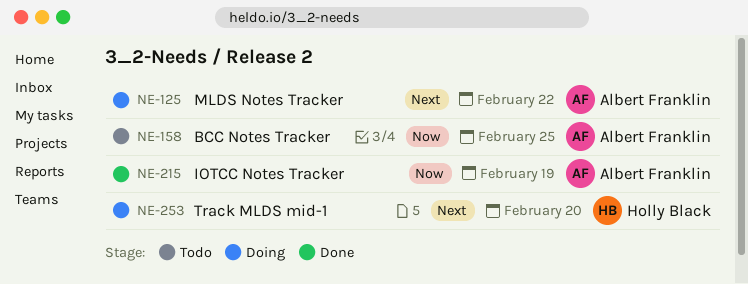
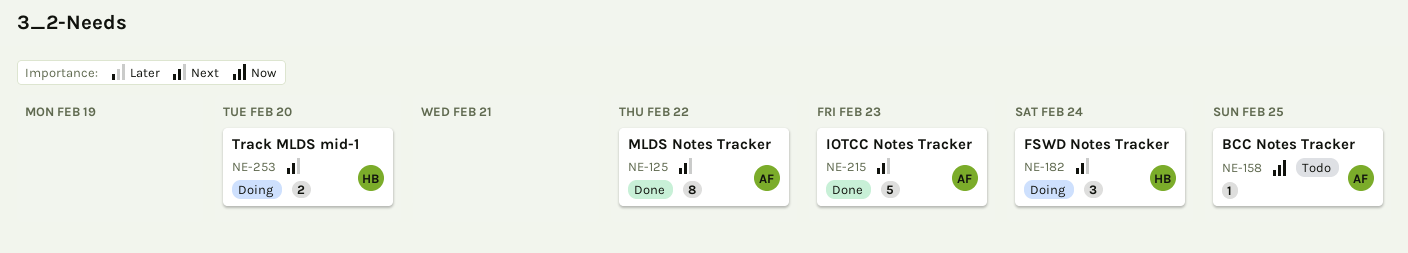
NE-125, status: Doing -> Done
NE-182: none -> present
NE-215, priority: Now -> Next
NE-215, due: Feb 19 -> Feb 23

